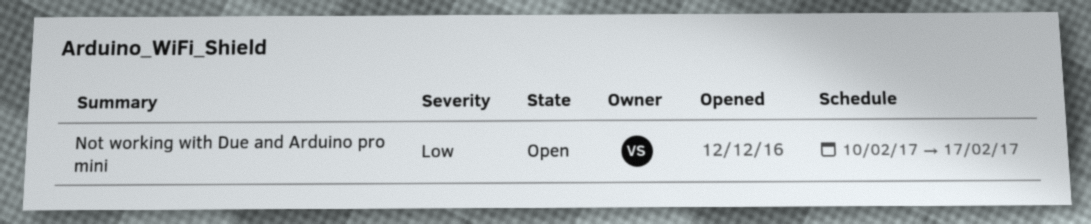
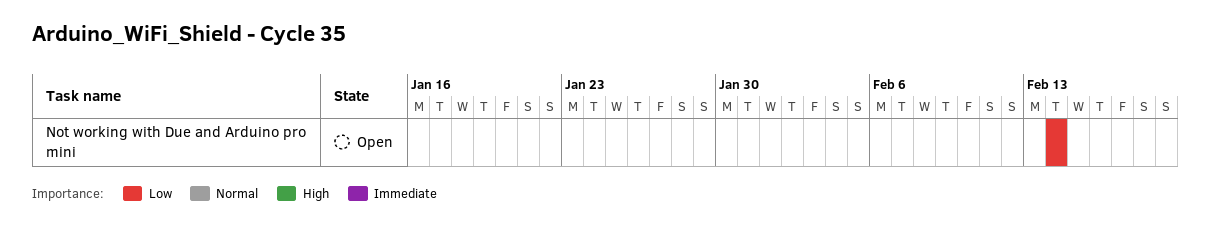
Not working with Due and Arduino pro mini, start: Feb 10 -> Feb 14
Not working with Due and Arduino pro mini, due: Feb 17 -> Feb 14

